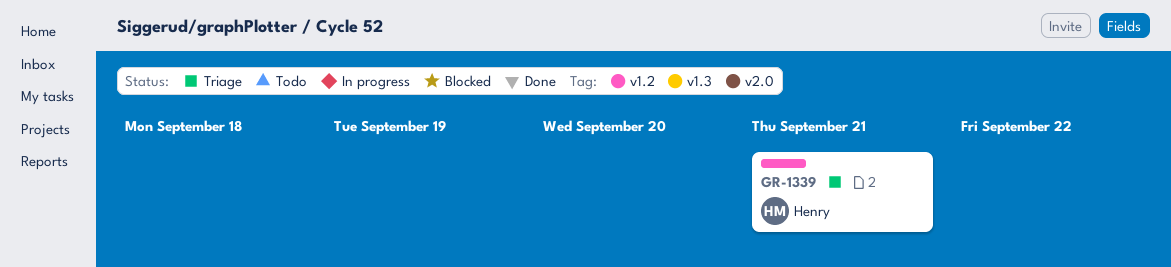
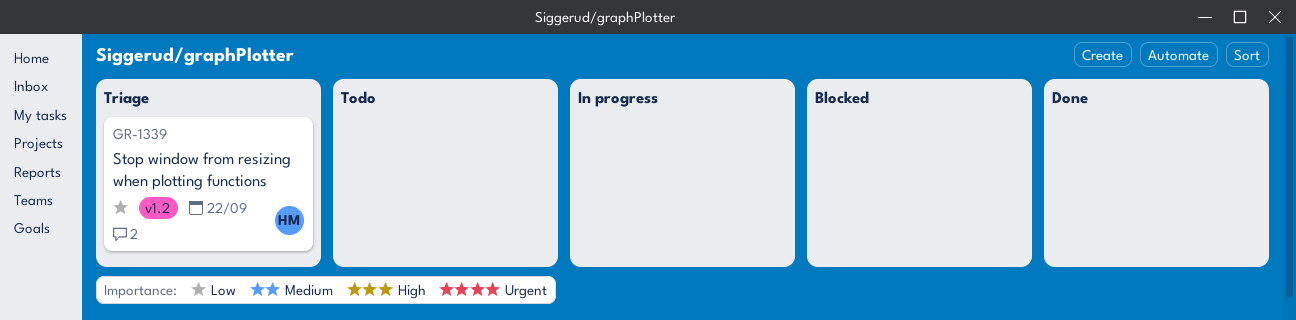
GR-1339, due: Sep 21 -> Sep 22

